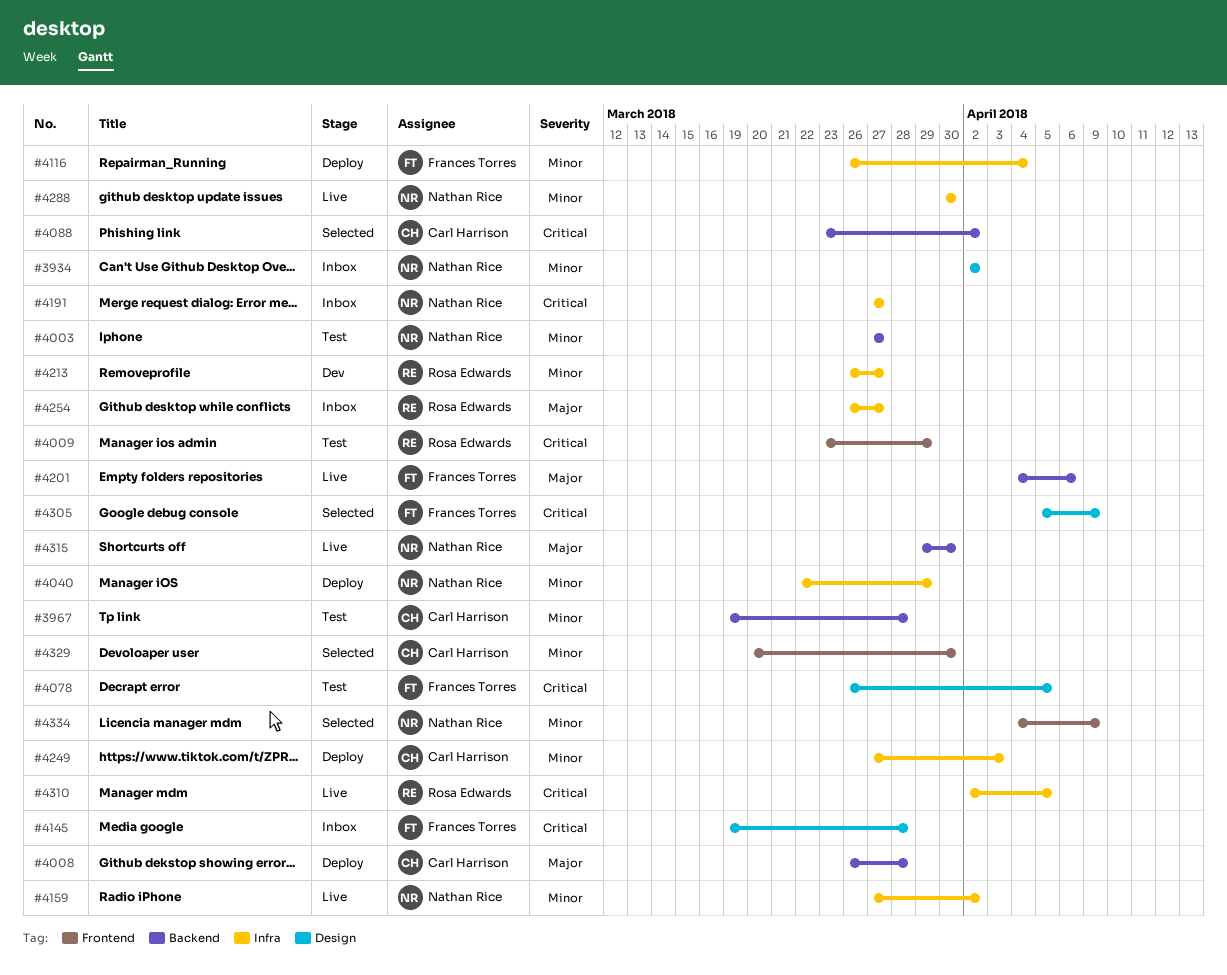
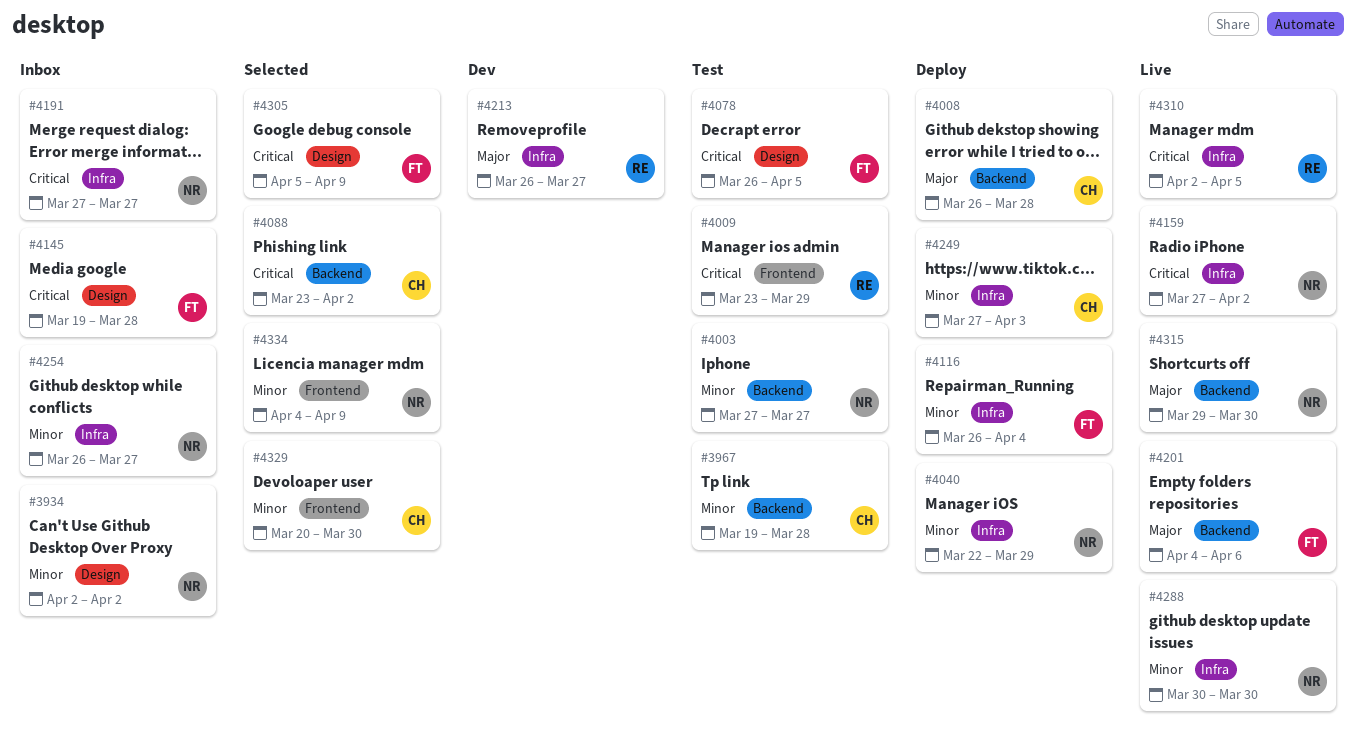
#4159, priority: Minor -> Critical
#4213, priority: Minor -> Major
#4254, owner: Rosa Edwards -> Nathan Rice
#4254, priority: Major -> Minor

